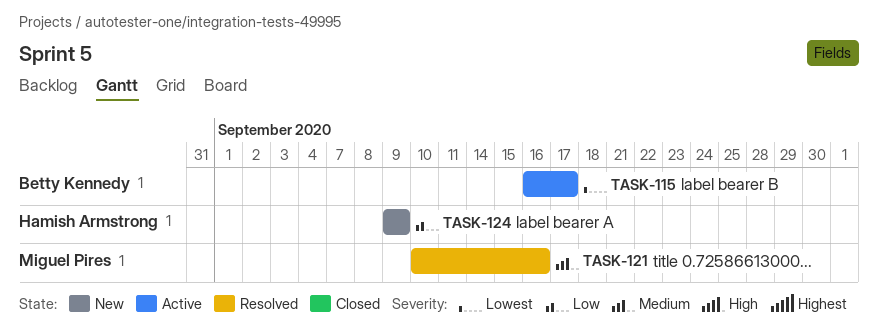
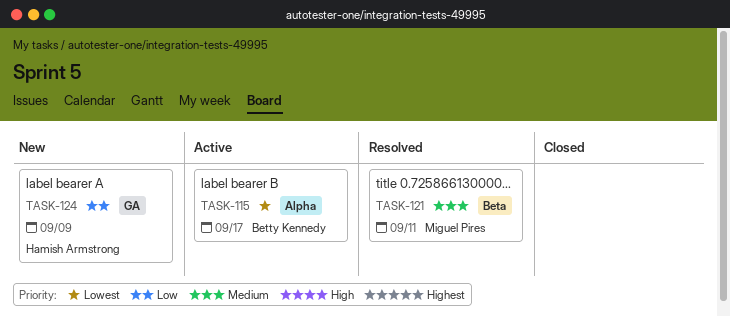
TASK-121, due: Sep 16 -> Sep 11

